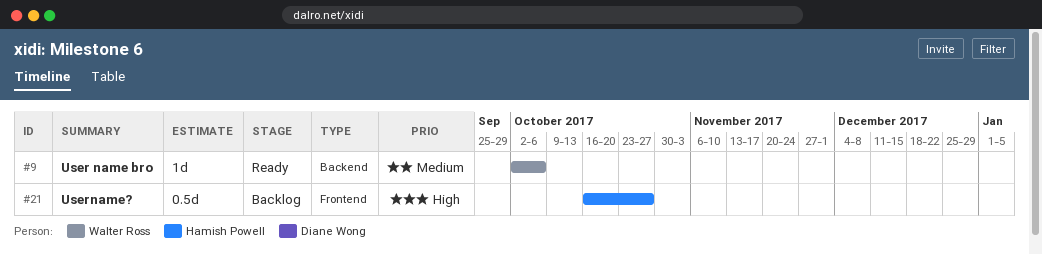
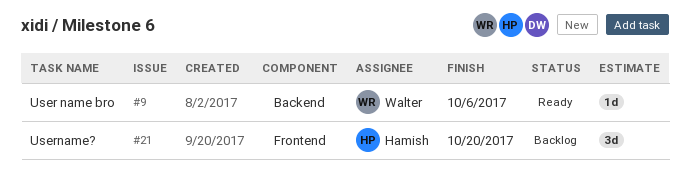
#21, estimate: 0.5d -> 3d
#21, due: Oct 27 -> Oct 20

